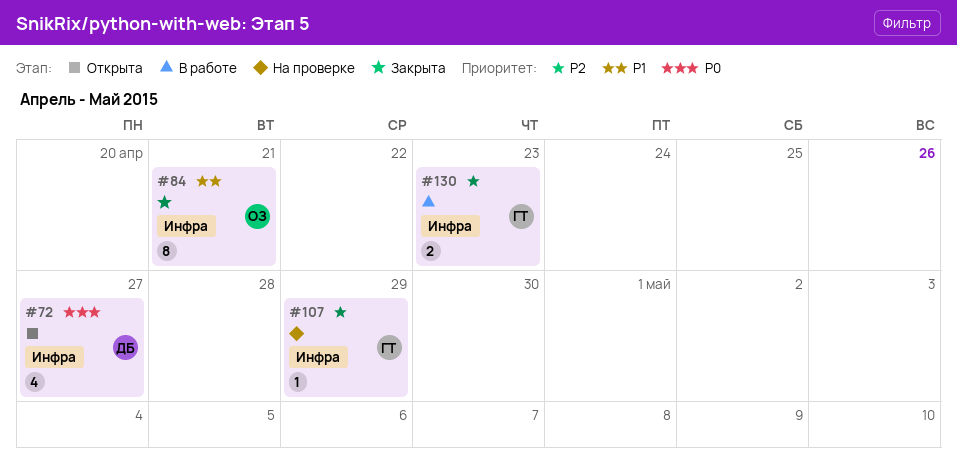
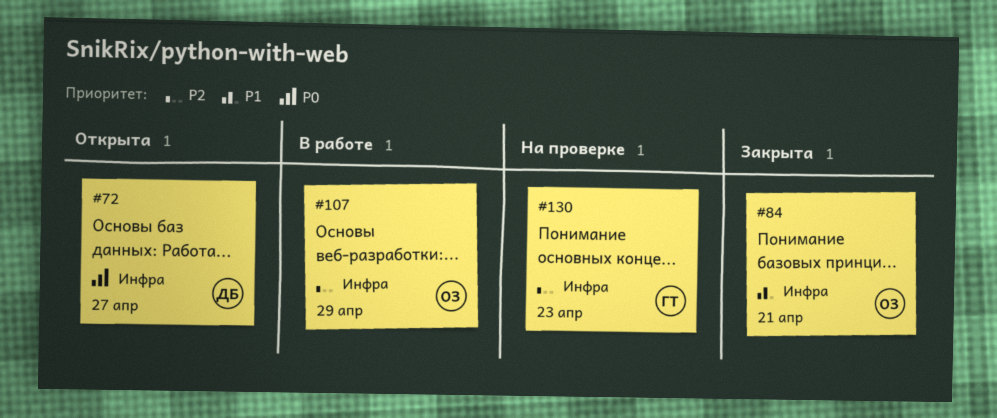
#107, status: На проверке -> В работе
#107, owner: ГТ -> ОЗ
#130, status: В работе -> На проверке

